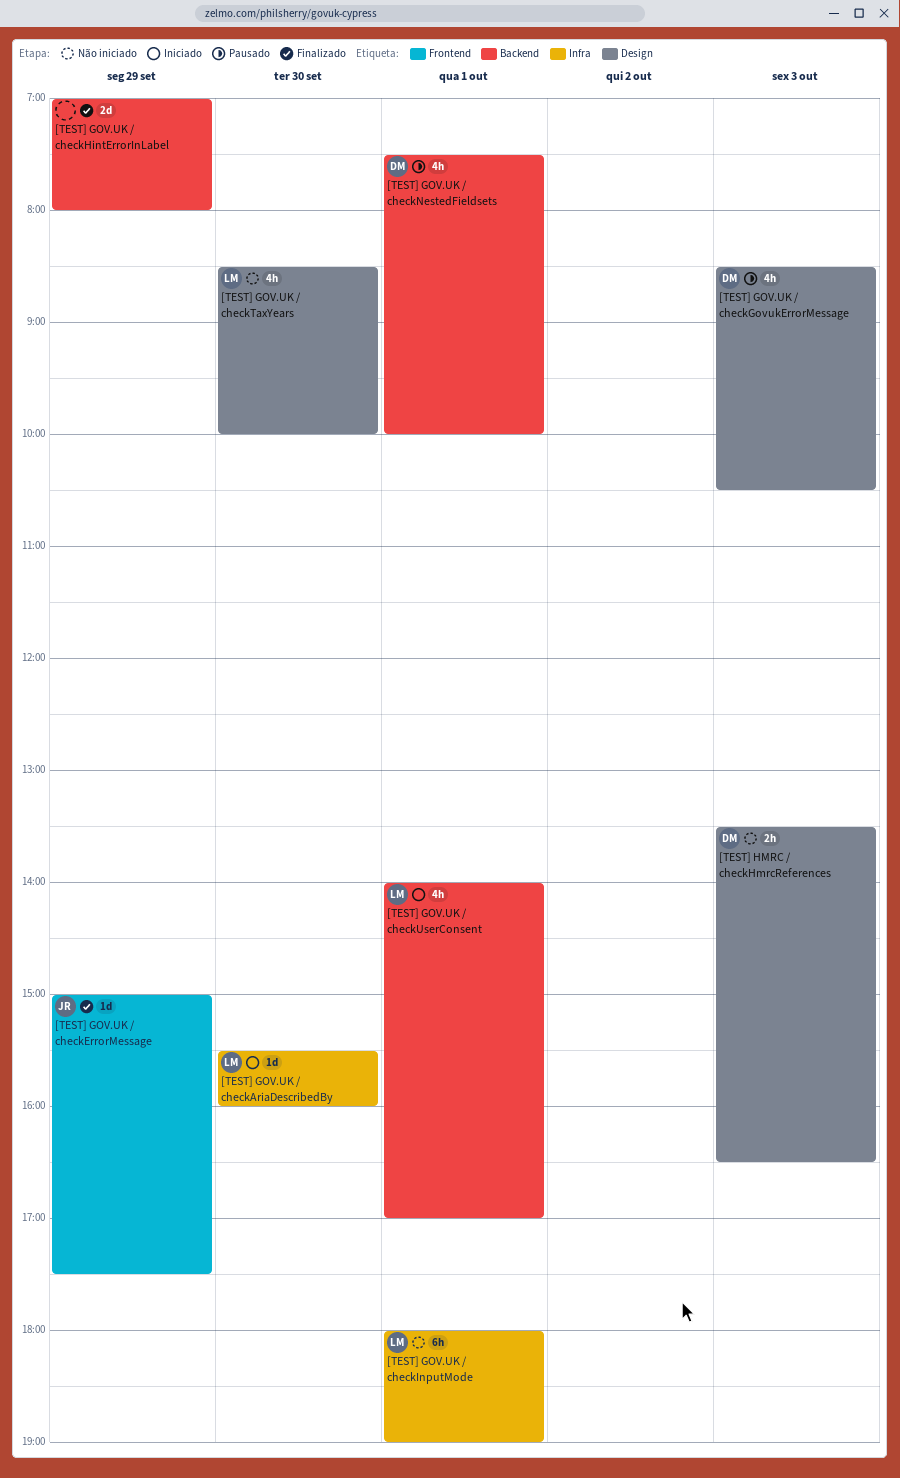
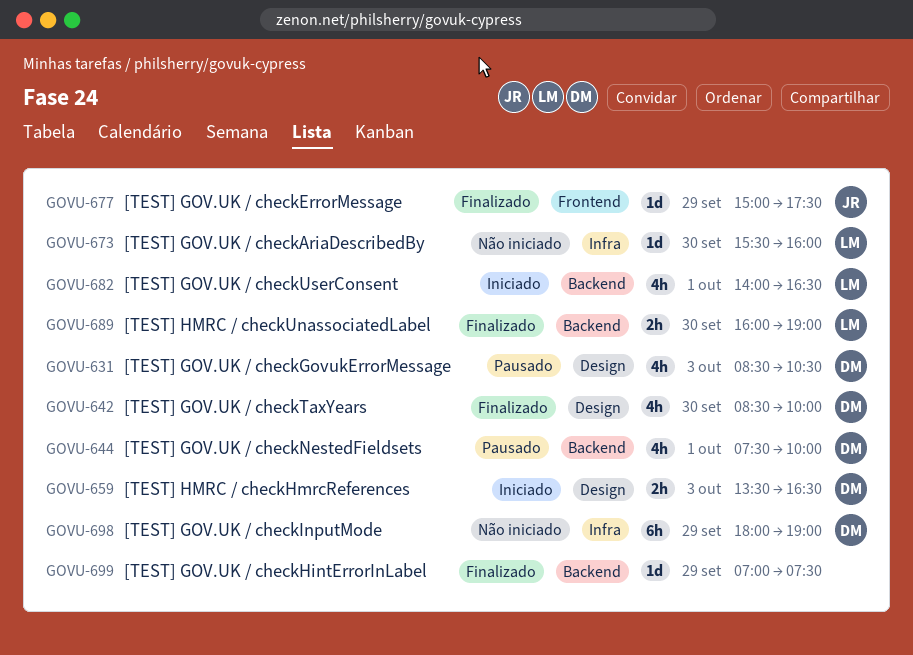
[TEST] GOV.UK / checkAriaDescribedBy, status: Iniciado -> Não iniciado
[TEST] GOV.UK / checkHintErrorInLabel, estimate: 2d -> 1d
[TEST] GOV.UK / checkHintErrorInLabel, ends: 08:00 -> 07:30
[TEST] GOV.UK / checkInputMode, owner: LM -> DM
[TEST] GOV.UK / checkInputMode, day: Oct 1 -> Sep 29
[TEST] GOV.UK / checkTaxYears, status: Não iniciado -> Finalizado
[TEST] GOV.UK / checkTaxYears, owner: LM -> DM
[TEST] GOV.UK / checkUserConsent, ends: 17:00 -> 16:30
[TEST] HMRC / checkHmrcReferences, status: Não iniciado -> Iniciado
[TEST] HMRC / checkUnassociatedLabel: none -> present

